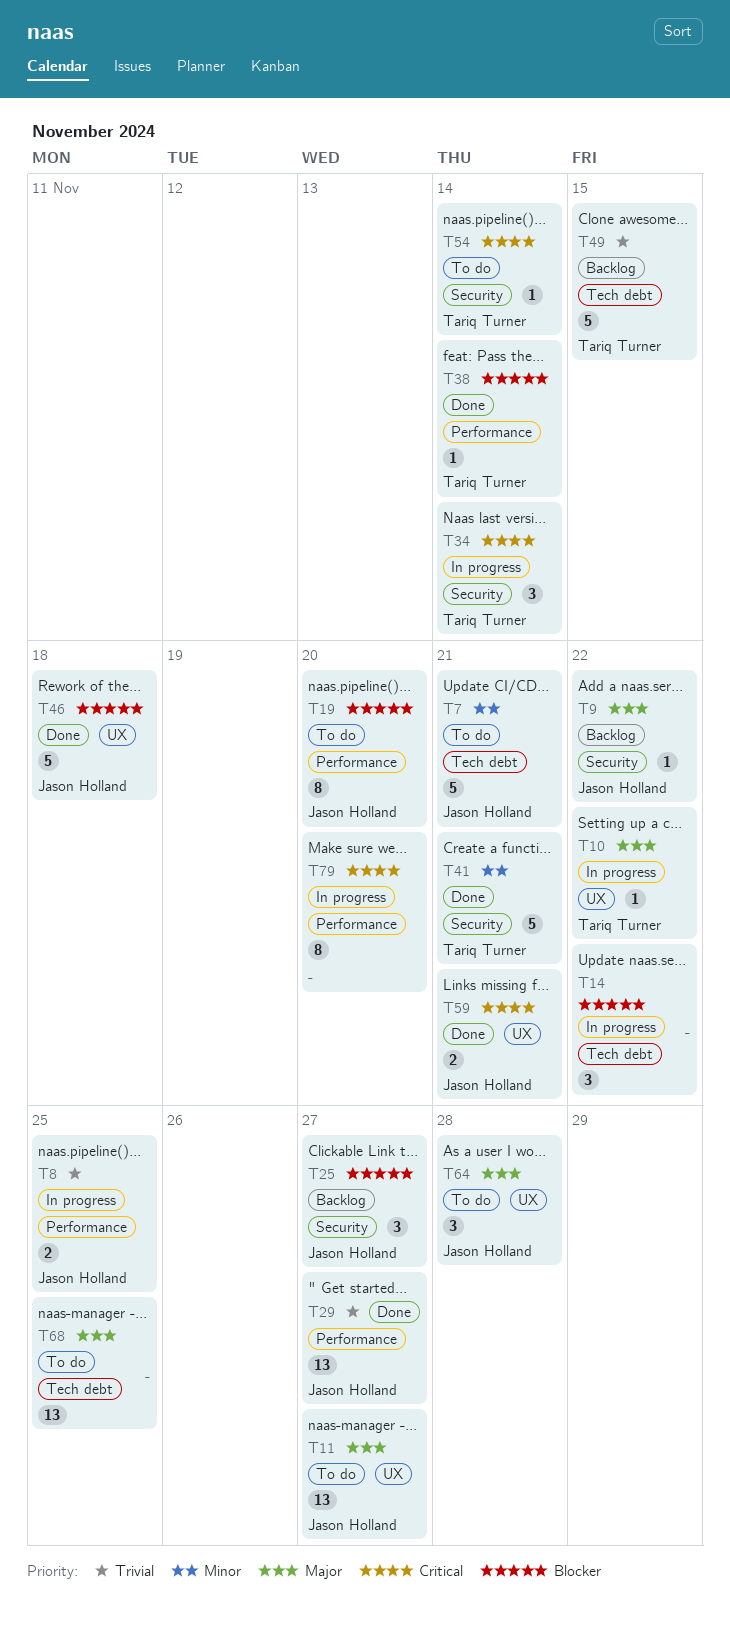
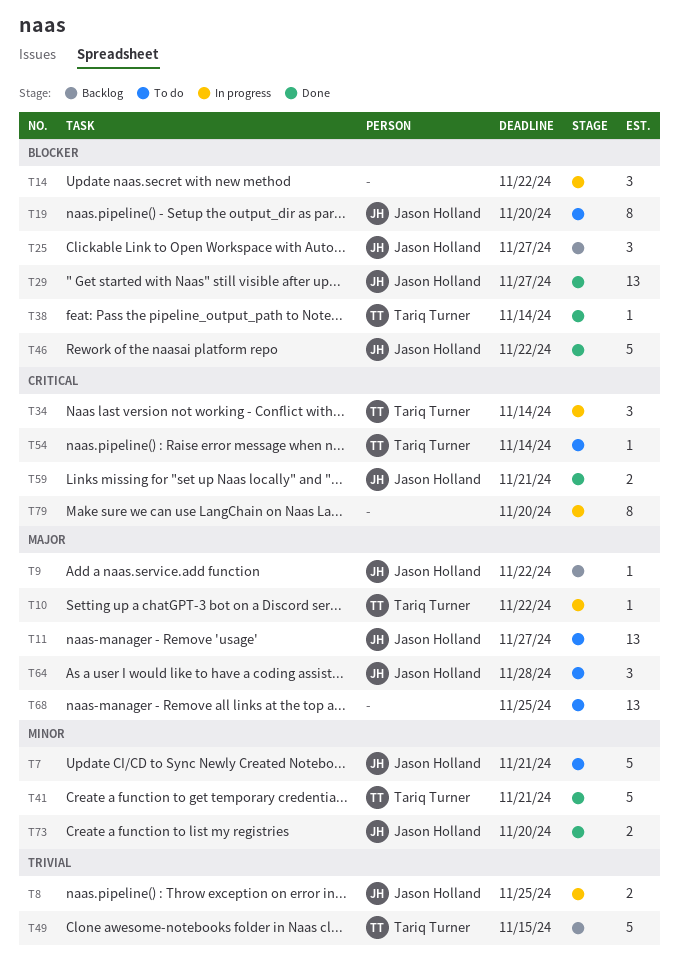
T29, priority: Trivial -> Blocker
T46, due: Nov 18 -> Nov 22
T73: none -> present

